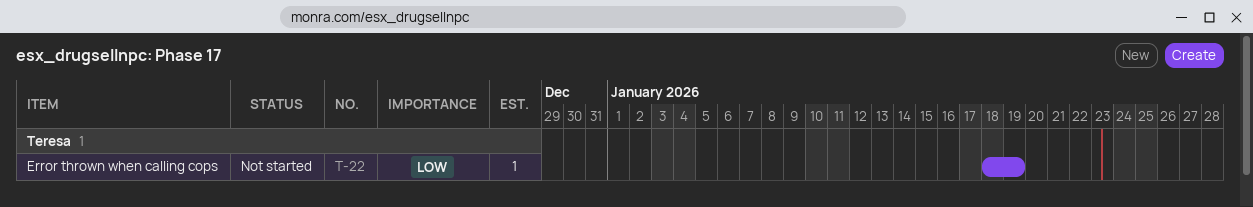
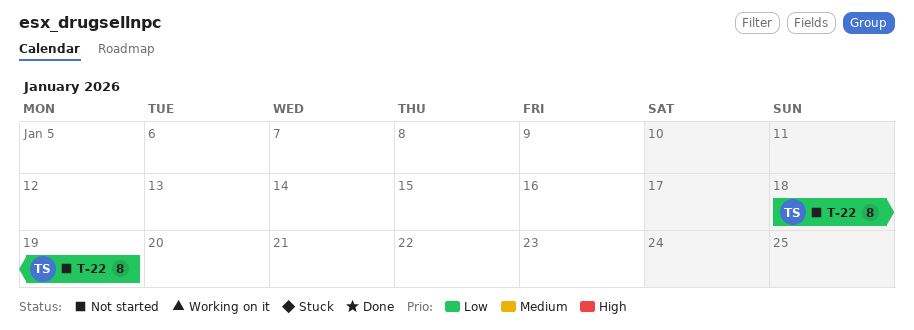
T-22, estimate: 1 -> 8

